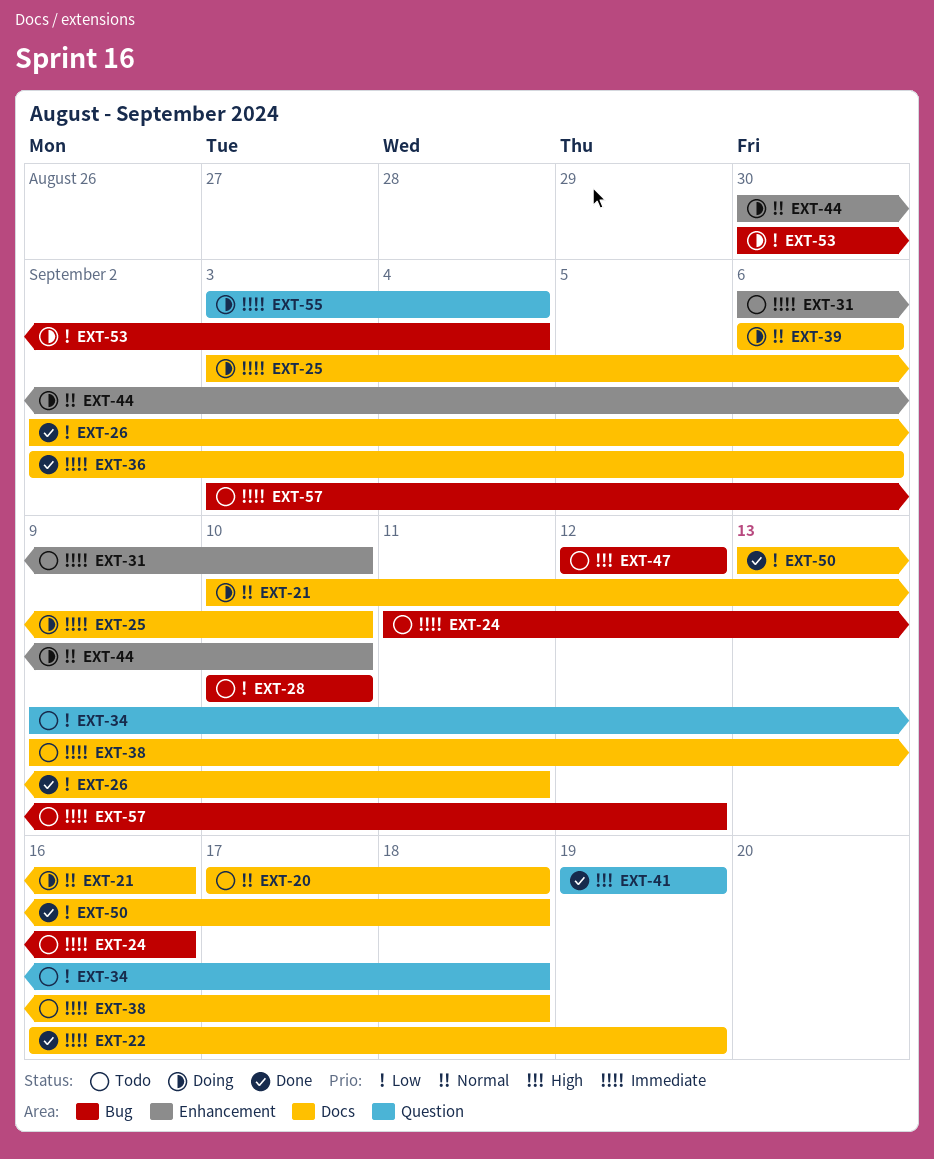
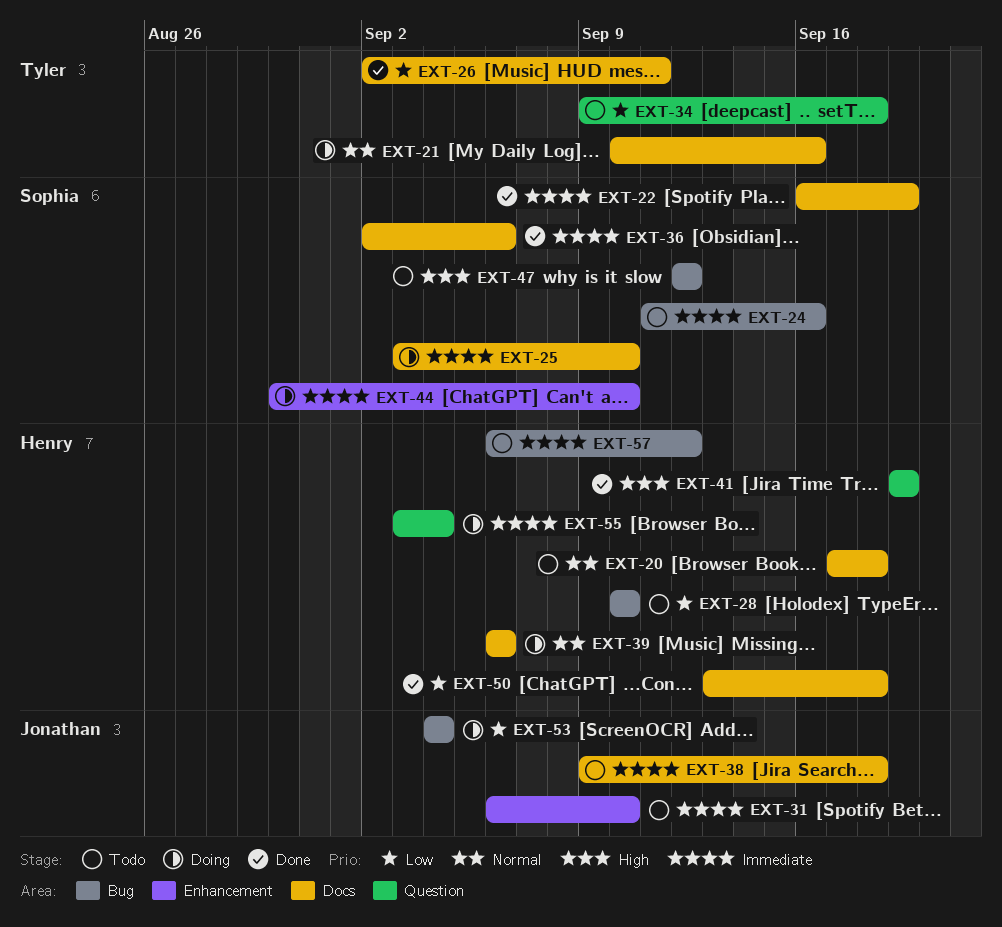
EXT-44, priority: Normal -> Immediate
EXT-53, start: Aug 30 -> Sep 4
EXT-57, start: Sep 3 -> Sep 6

